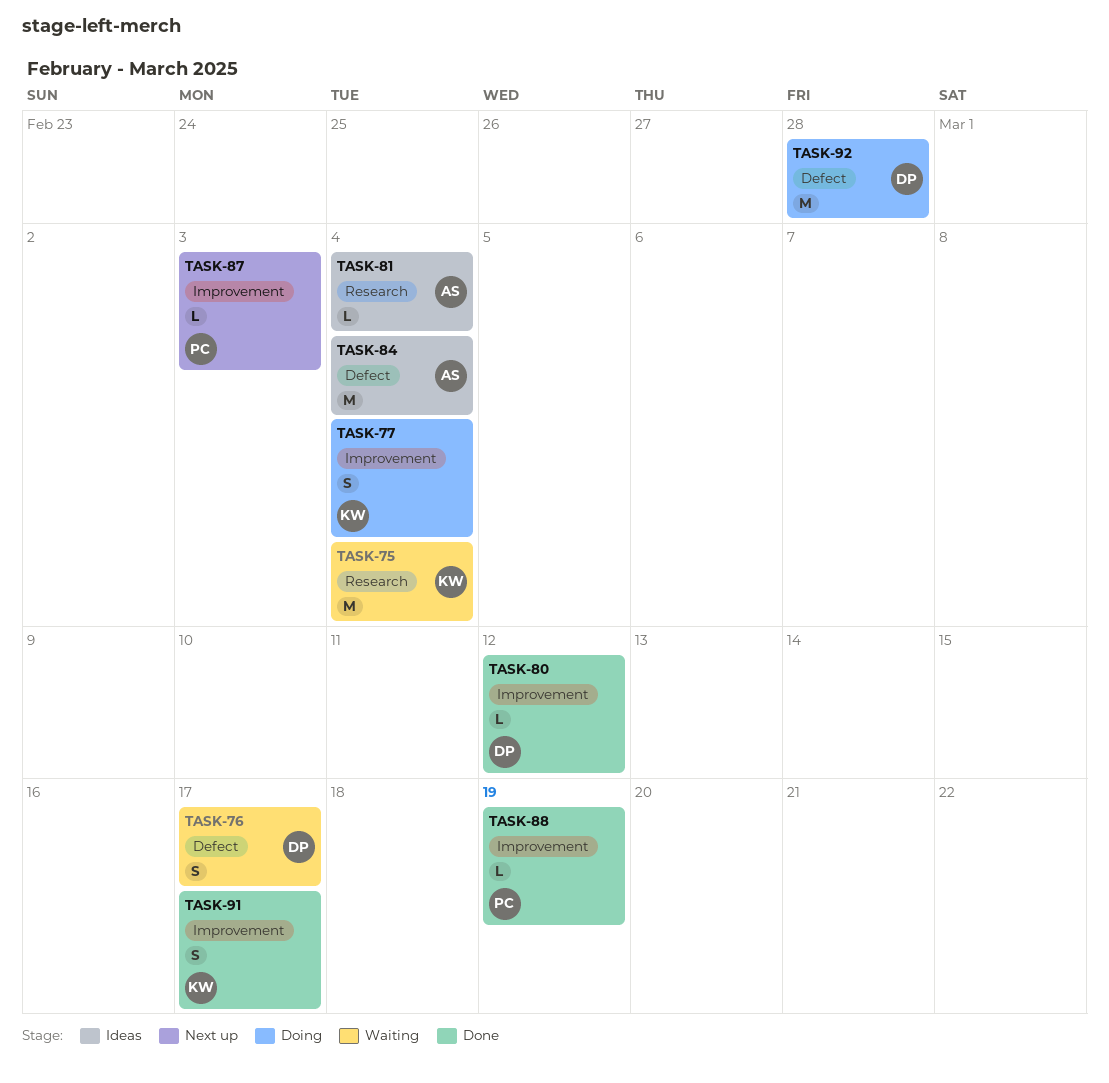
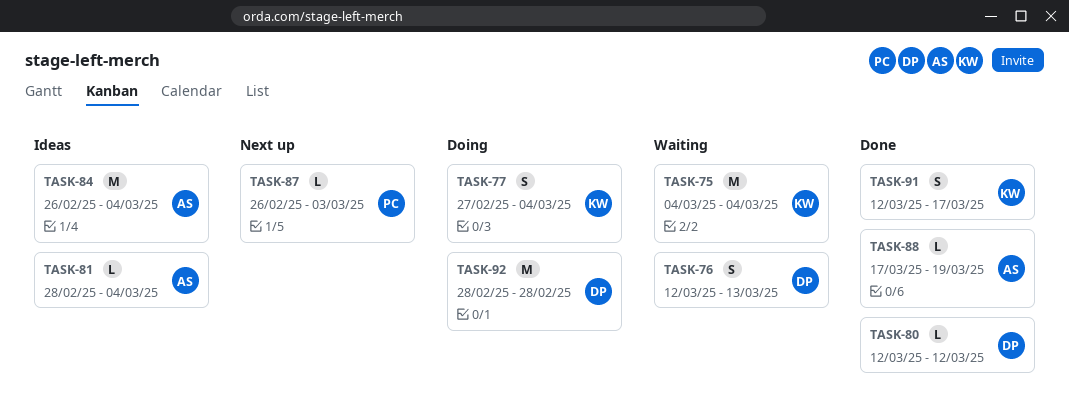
TASK-76, due: Mar 17 -> Mar 13
TASK-88, owner: PC -> AS

